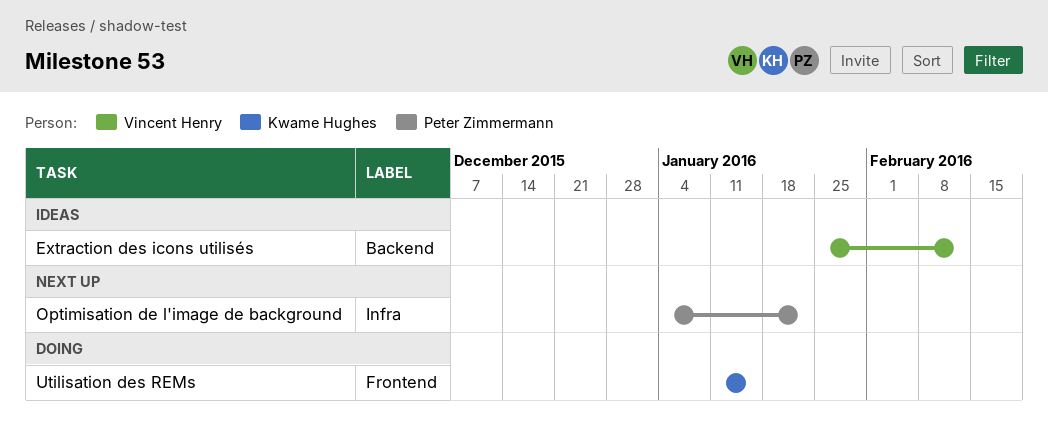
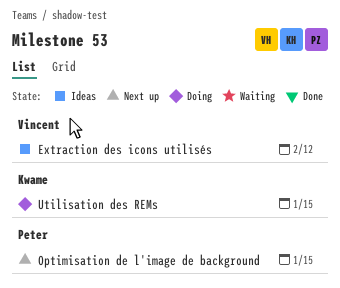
Optimisation de l'image de background, due: Jan 22 -> Jan 15

